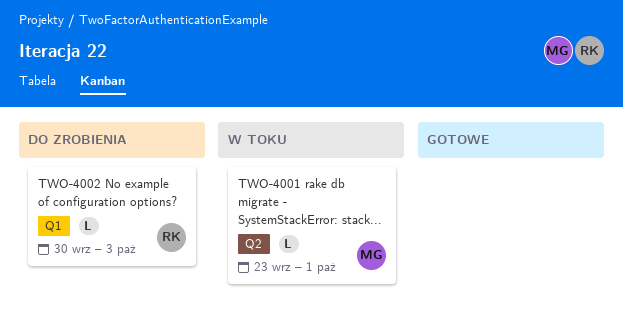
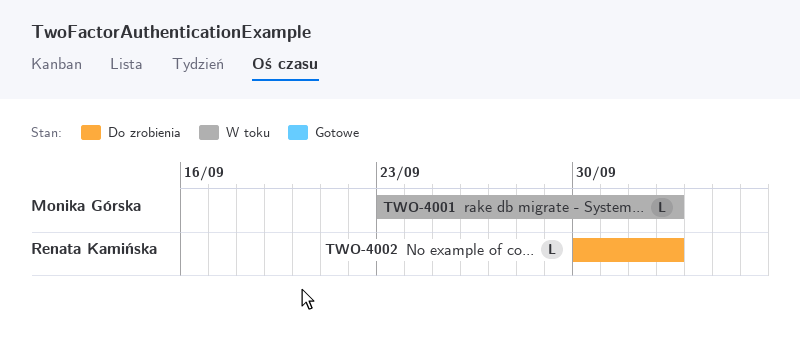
TWO-4001, due: Oct 1 -> Oct 3

